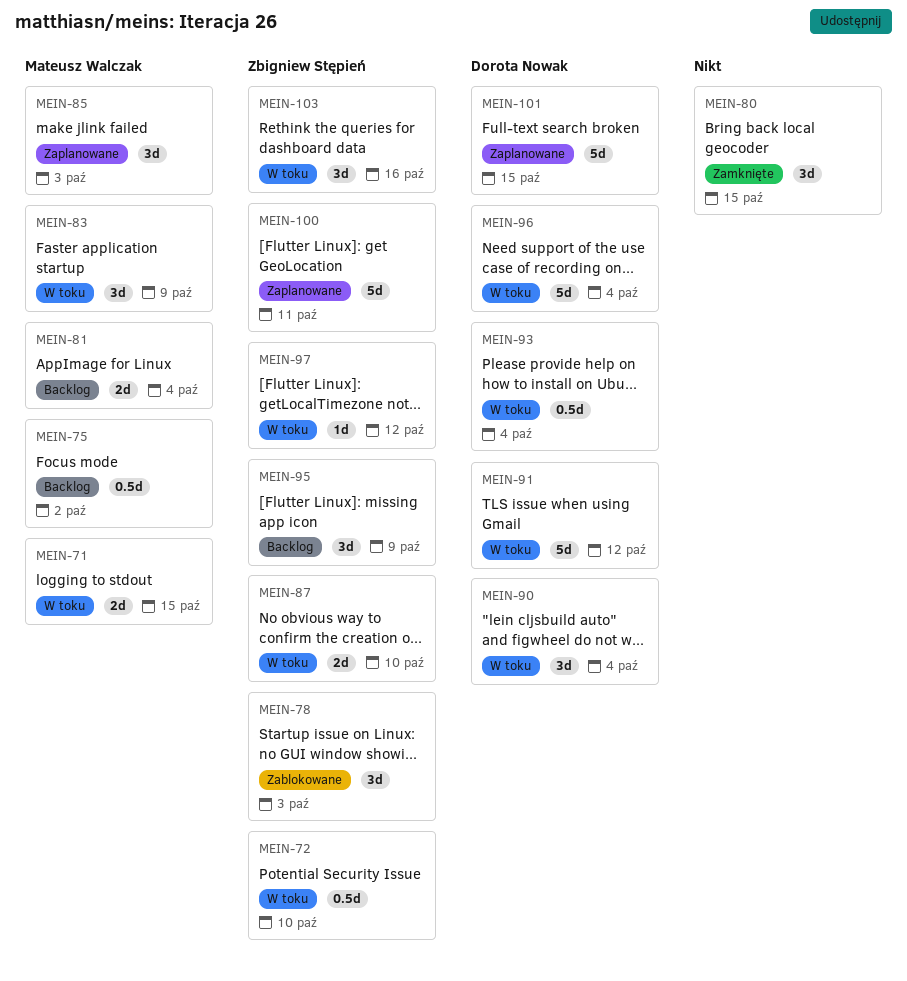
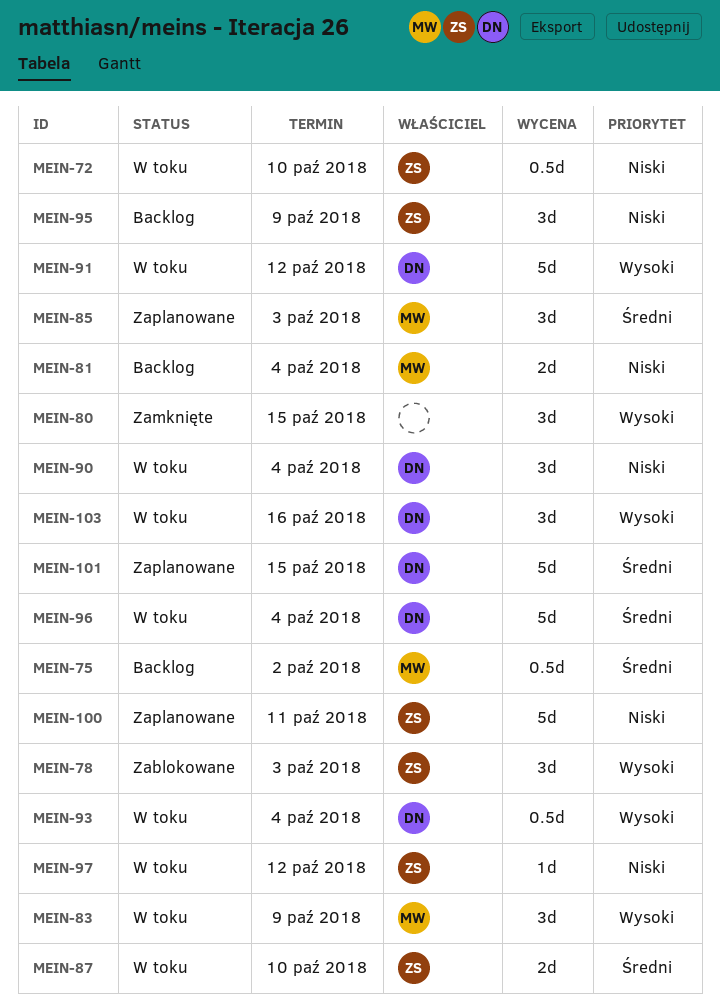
MEIN-71: present -> none
MEIN-103, owner: Zbigniew Stępień -> Dorota Nowak

